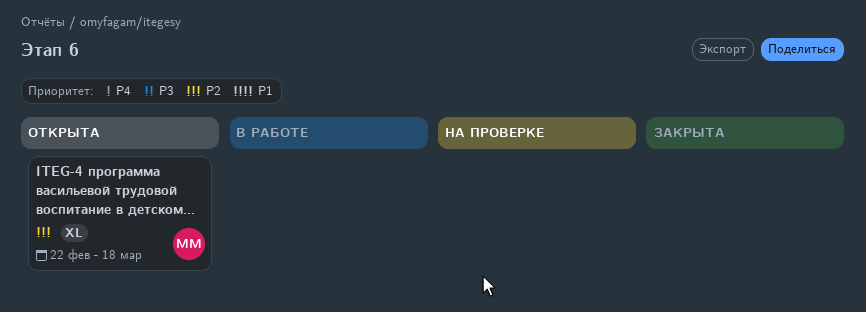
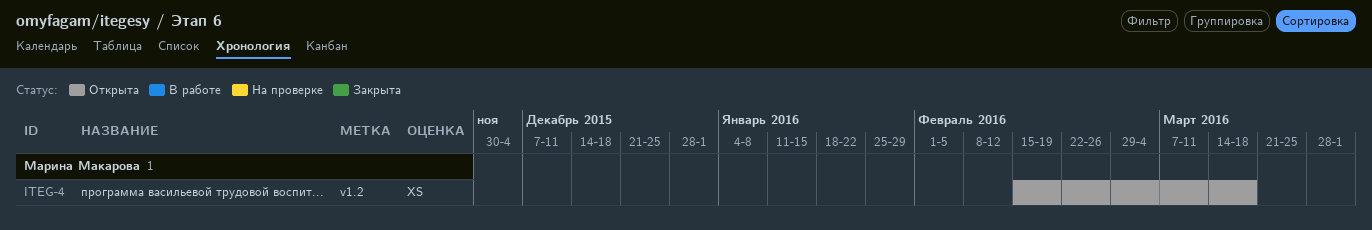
ITEG-4, estimate: XL -> XS
ITEG-4, start: Feb 22 -> Feb 15

